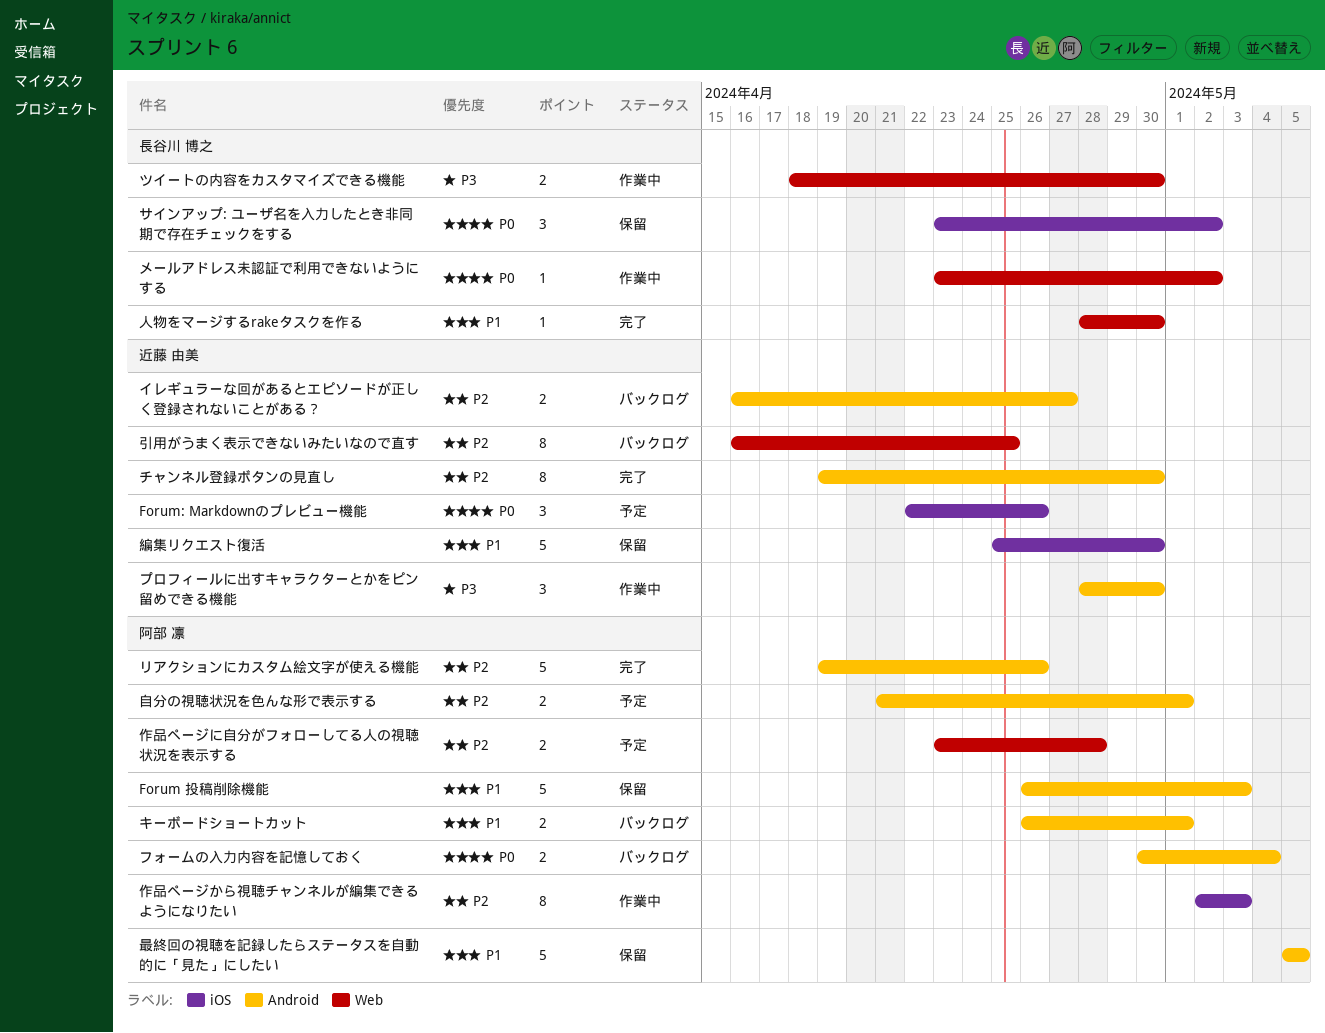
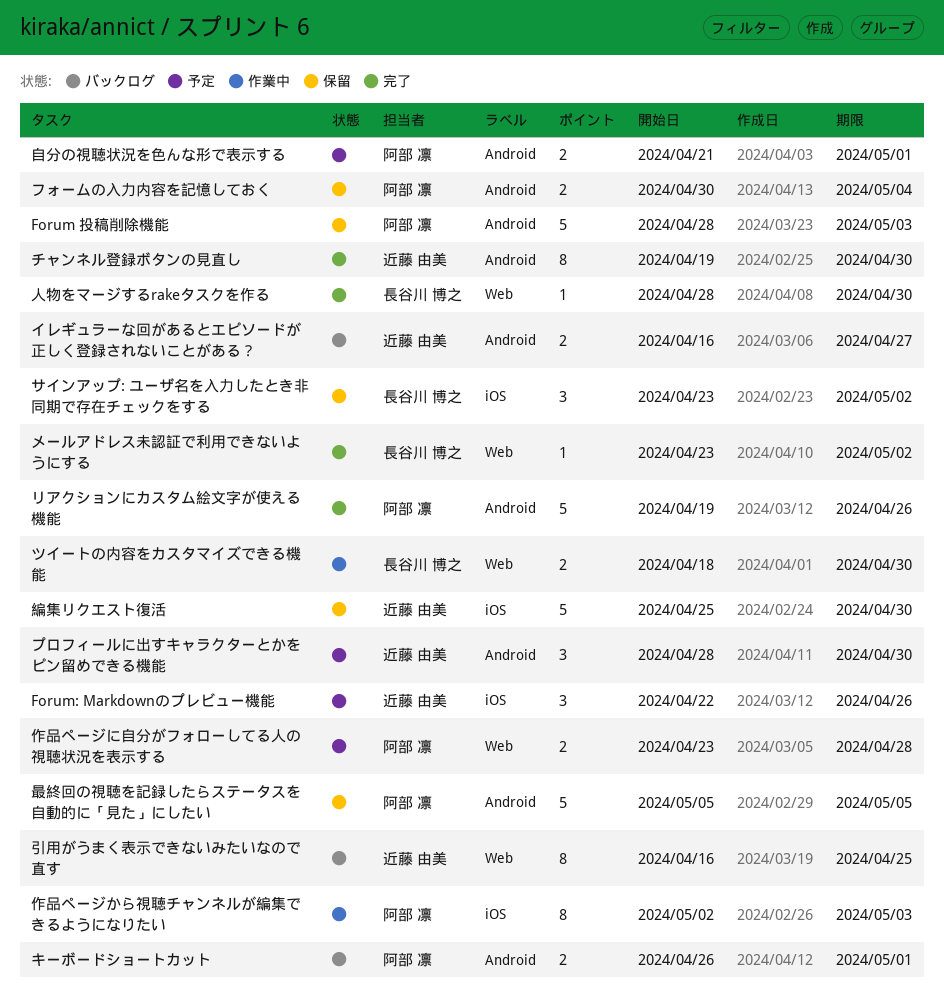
Forum 投稿削除機能, start: Apr 26 -> Apr 28
フォームの入力内容を記憶しておく, status: バックログ -> 保留
プロフィールに出すキャラクターとかをピン留めできる機能, status: 作業中 -> 予定
メールアドレス未認証で利用できないようにする, status: 作業中 -> 完了

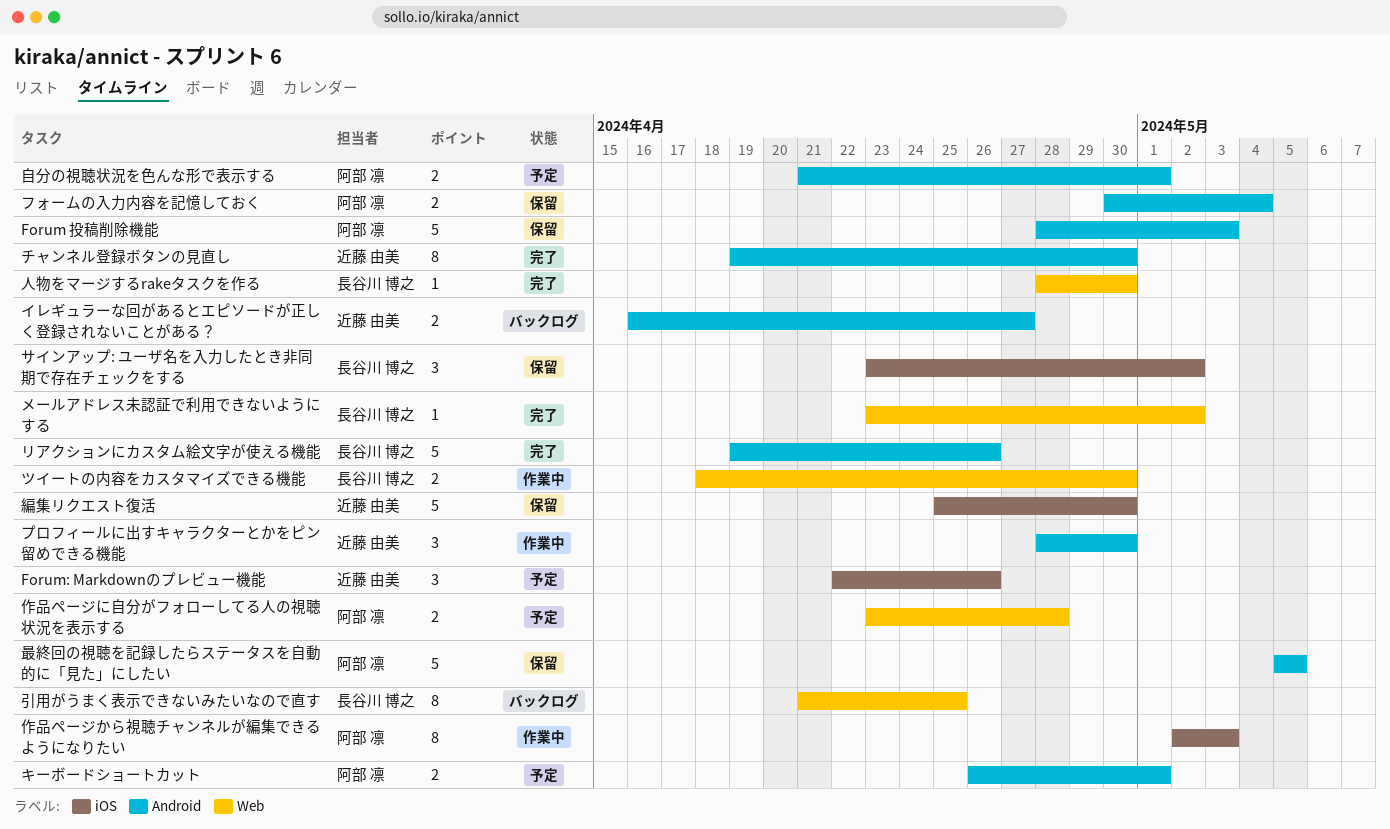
キーボードショートカット, status: バックログ -> 予定
プロフィールに出すキャラクターとかをピン留めできる機能, status: 予定 -> 作業中
リアクションにカスタム絵文字が使える機能, owner: 阿部 凛 -> 長谷川 博之
引用がうまく表示できないみたいなので直す, owner: 近藤 由美 -> 長谷川 博之
引用がうまく表示できないみたいなので直す, start: Apr 16 -> Apr 21

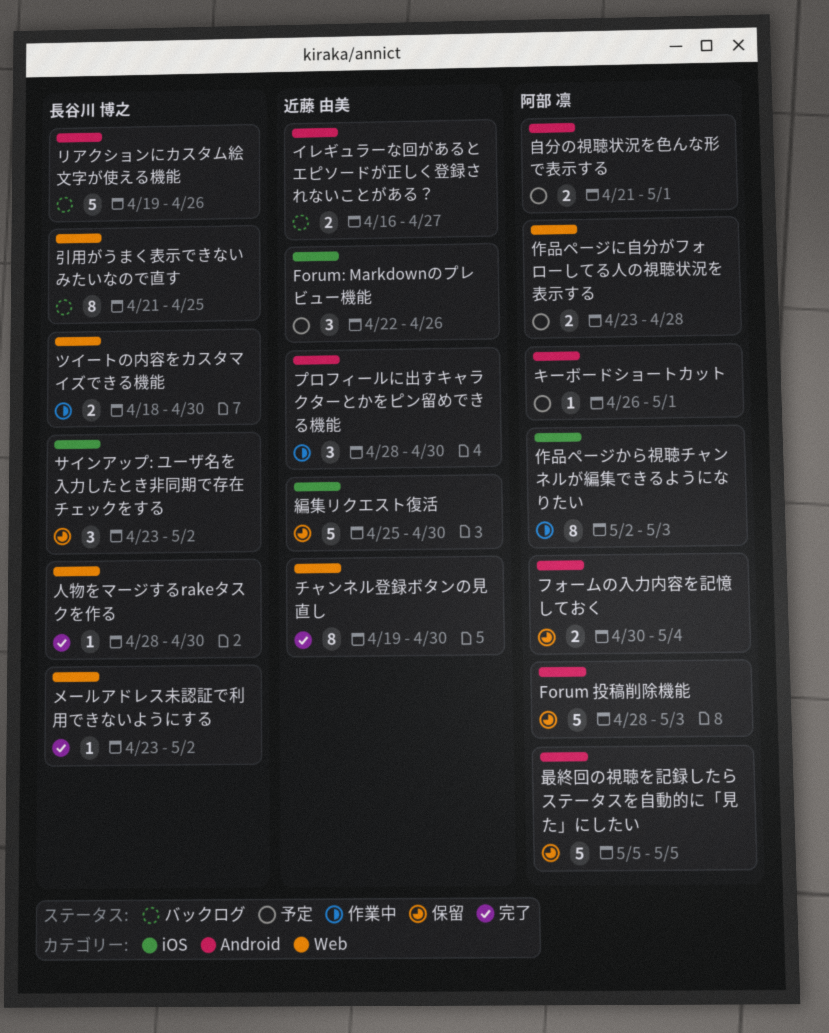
キーボードショートカット, estimate: 2 -> 1
チャンネル登録ボタンの見直し, label: Android -> Web
リアクションにカスタム絵文字が使える機能, status: 完了 -> バックログ

